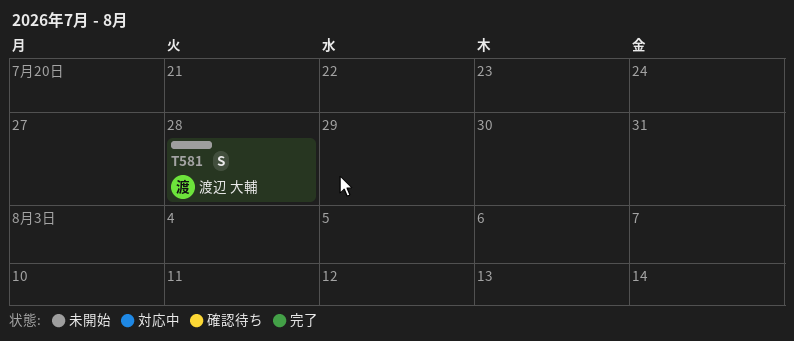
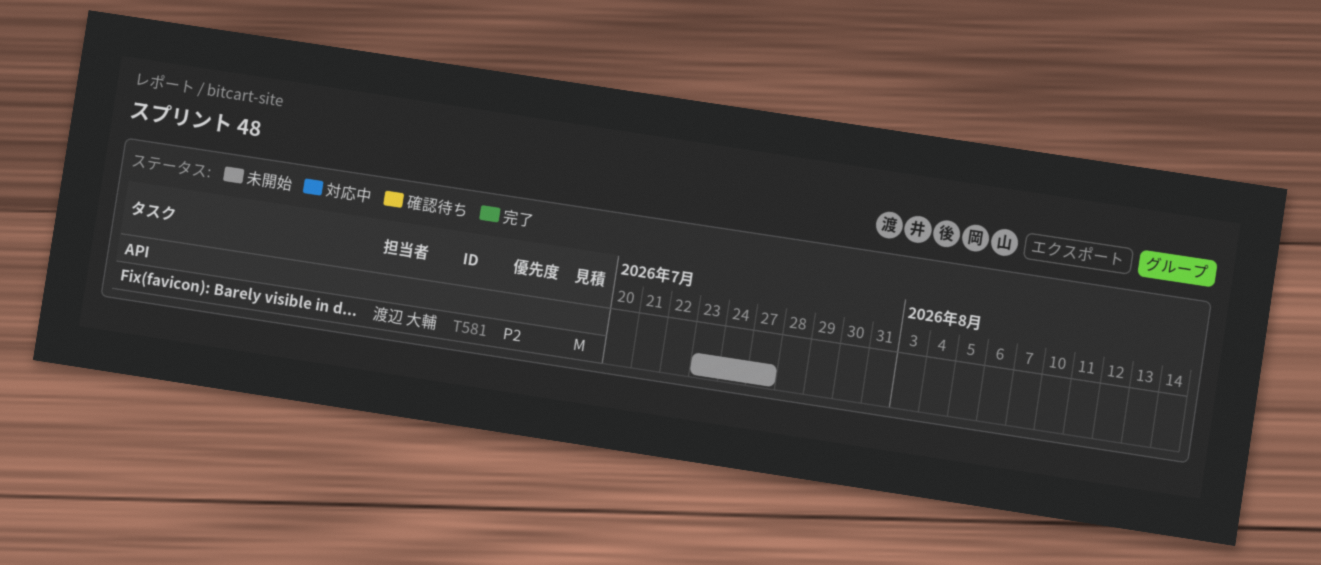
T581, estimate: S -> M
T581, due: Jul 28 -> Jul 27

